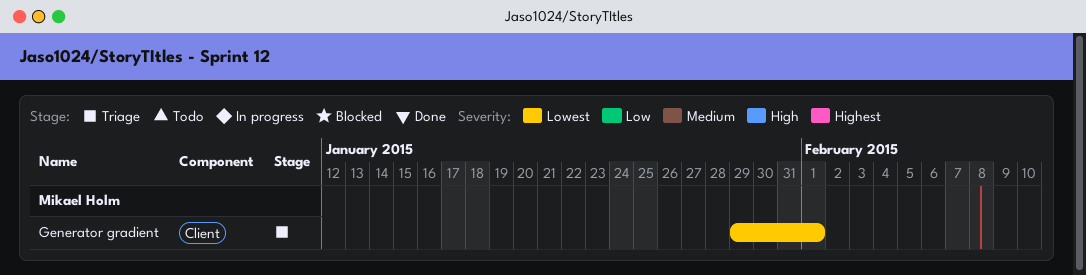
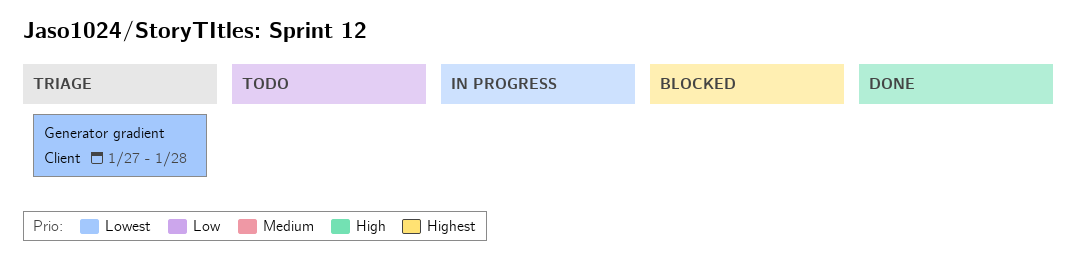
Generator gradient, start: Jan 29 -> Jan 27
Generator gradient, due: Feb 1 -> Jan 28

